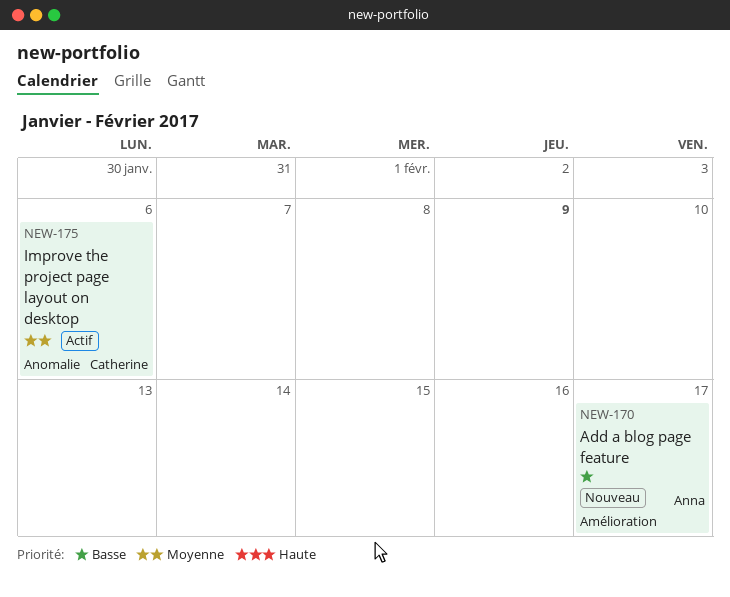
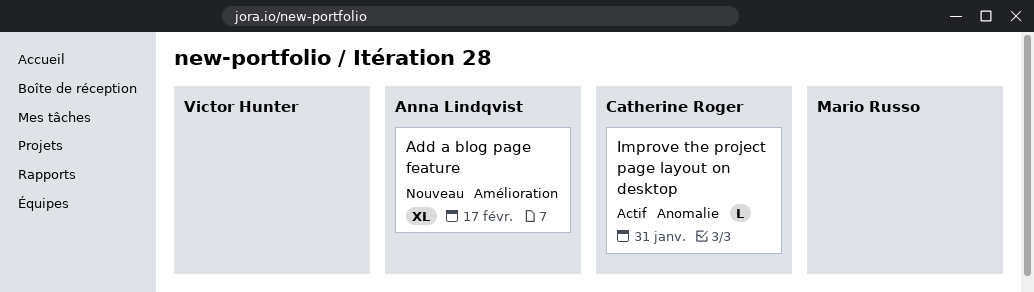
Improve the project page layout on desktop, due: Feb 6 -> Jan 31

